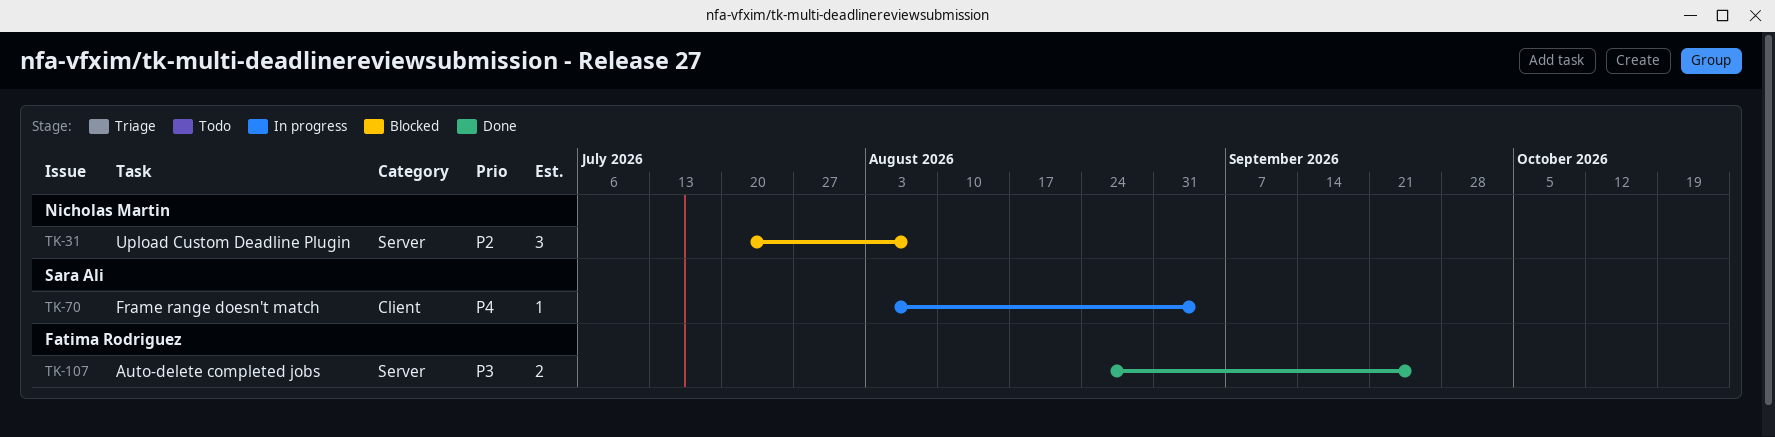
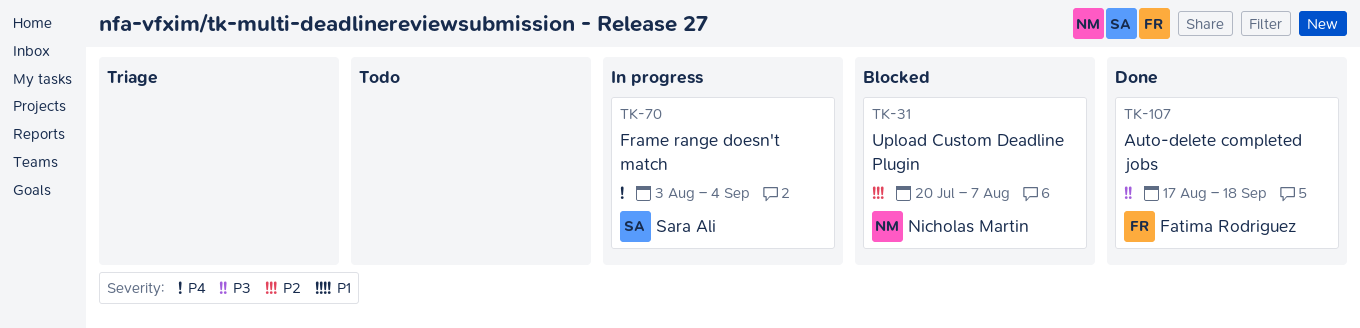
TK-107, start: Aug 24 -> Aug 17
TK-107, due: Sep 25 -> Sep 18

